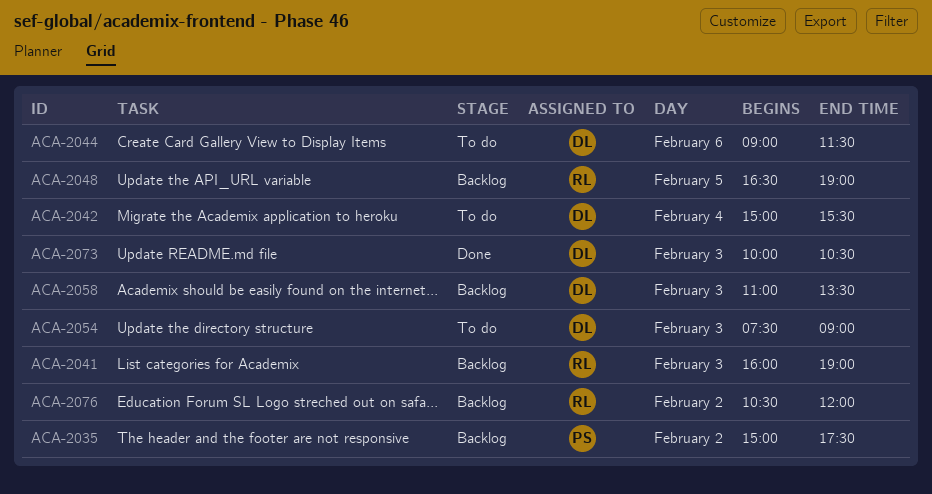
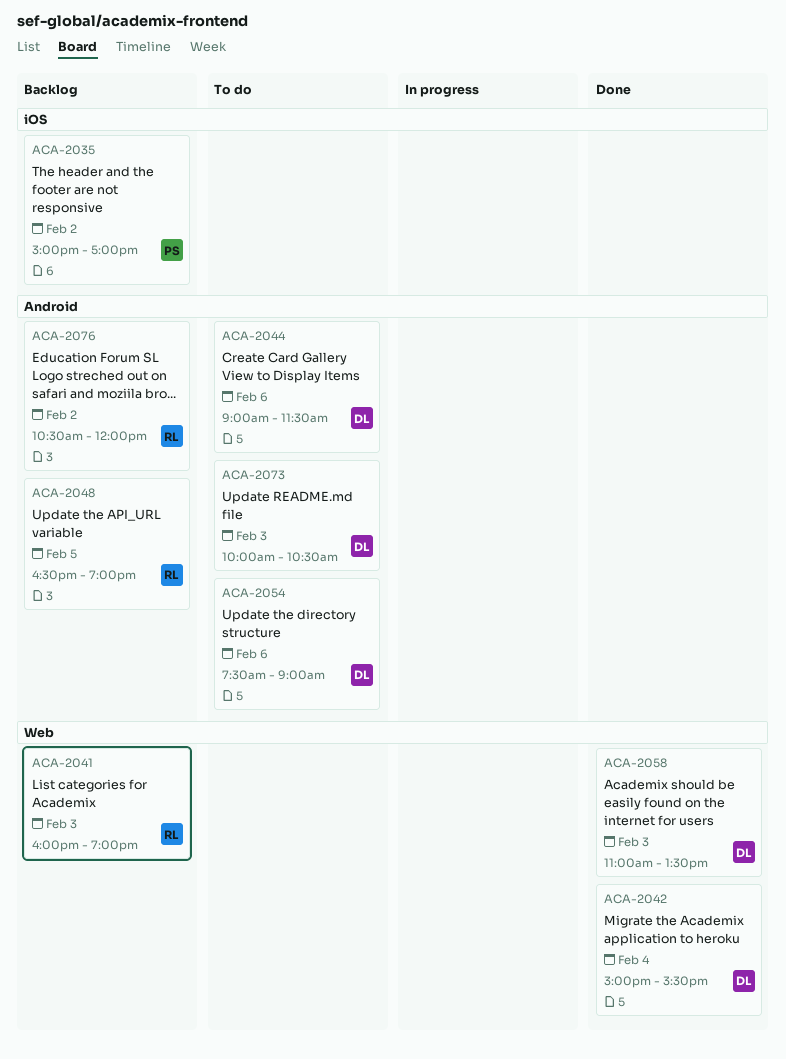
ACA-2035, ends: 17:30 -> 17:00
ACA-2042, status: To do -> Done
ACA-2054, day: Feb 3 -> Feb 6
ACA-2058, status: Backlog -> Done
ACA-2073, status: Done -> To do

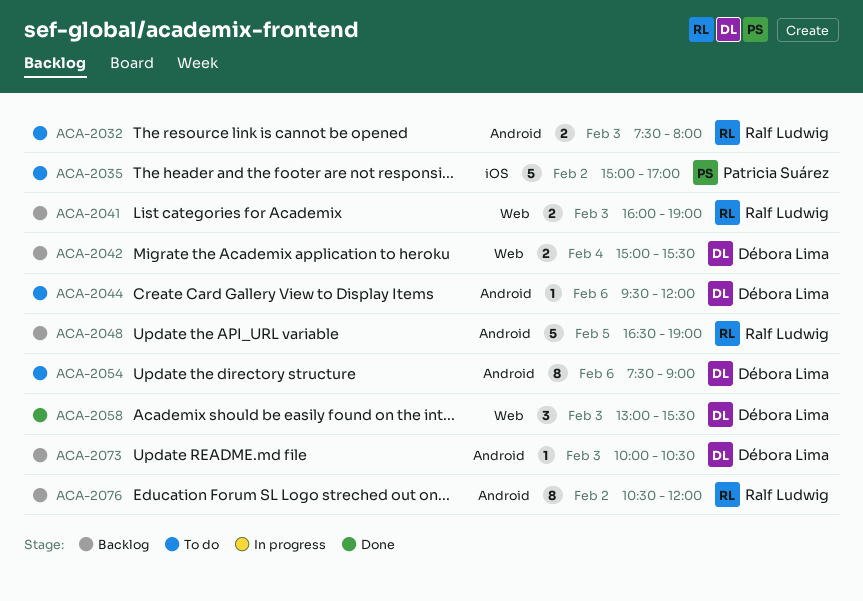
ACA-2032: none -> present
ACA-2035, status: Backlog -> To do
ACA-2042, status: Done -> Backlog
ACA-2044, begins: 09:00 -> 09:30
ACA-2044, ends: 11:30 -> 12:00
ACA-2058, begins: 11:00 -> 13:00
ACA-2058, ends: 13:30 -> 15:30
ACA-2073, status: To do -> Backlog

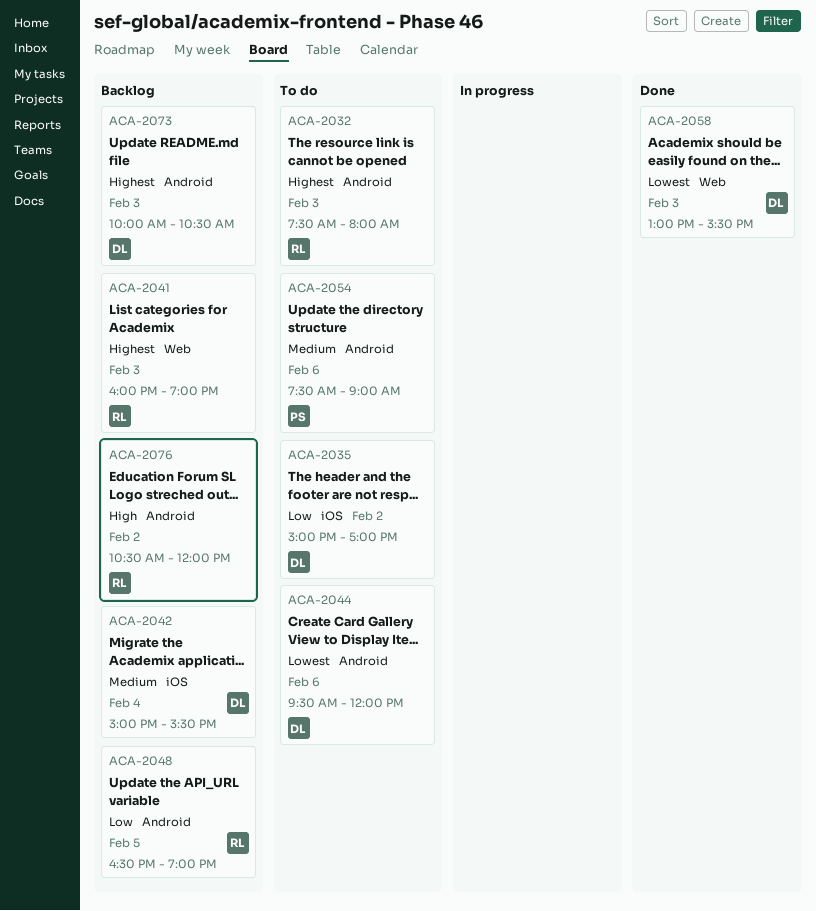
ACA-2035, owner: Patricia Suárez -> Débora Lima
ACA-2042, label: Web -> iOS
ACA-2054, owner: Débora Lima -> Patricia Suárez

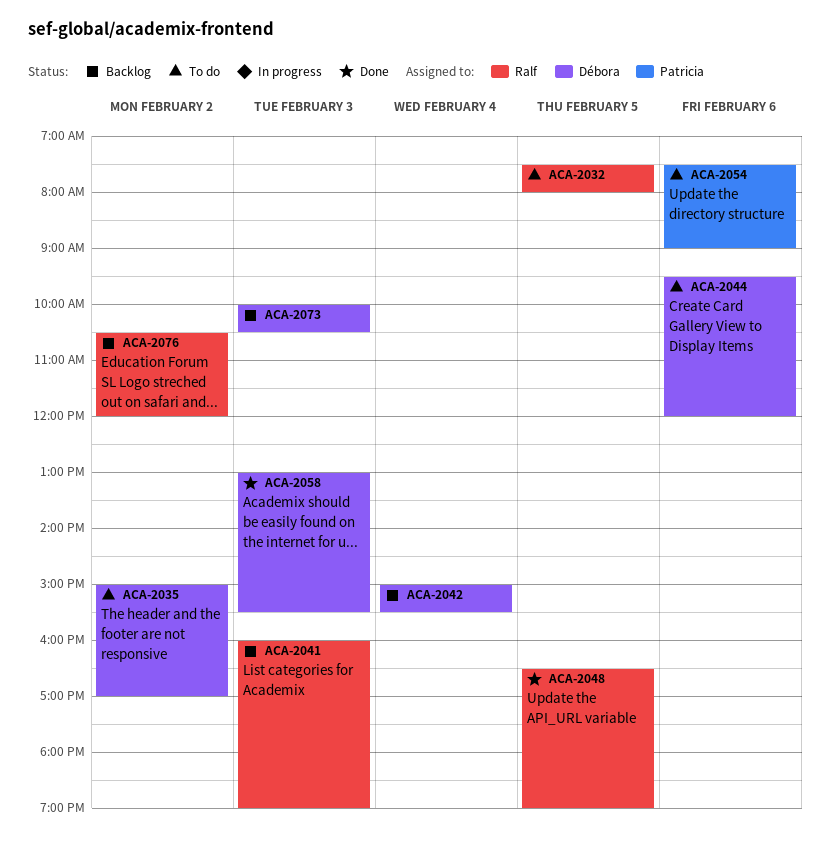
ACA-2032, day: Feb 3 -> Feb 5
ACA-2048, status: Backlog -> Done

